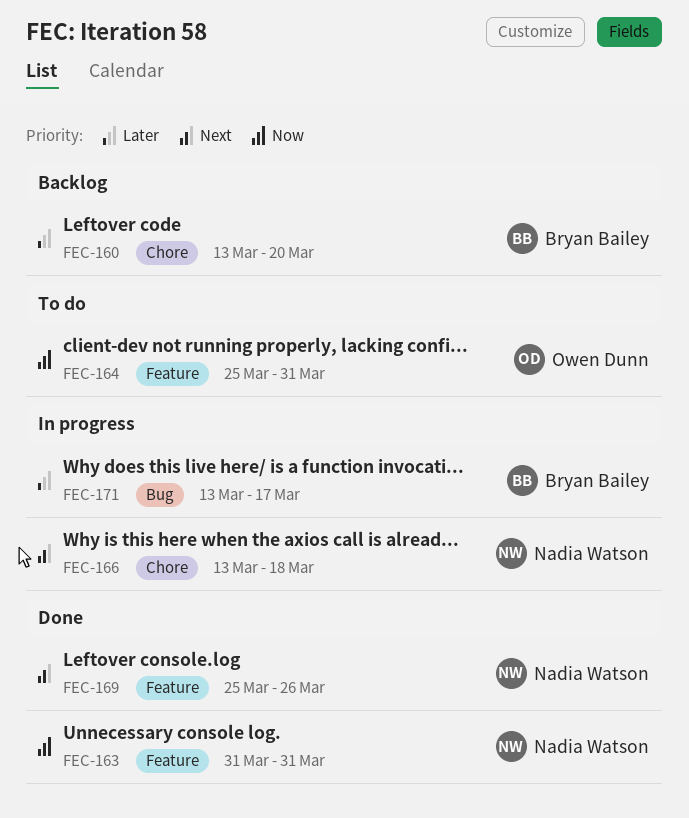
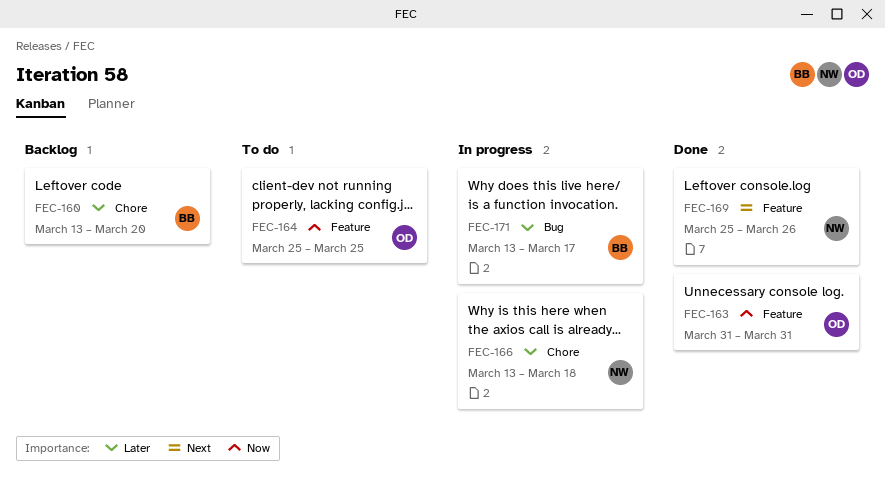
FEC-163, owner: Nadia Watson -> Owen Dunn
FEC-164, due: Mar 31 -> Mar 25
FEC-166, priority: Next -> Later

